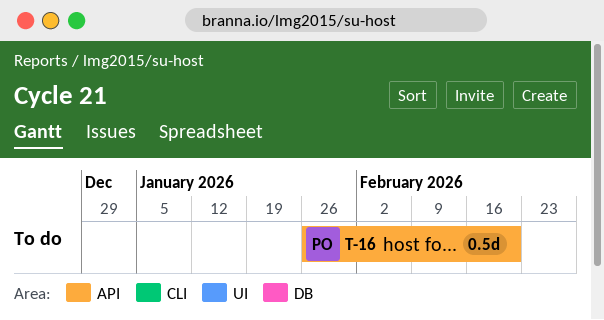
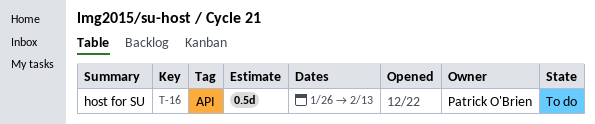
T-16, due: Feb 20 -> Feb 13

